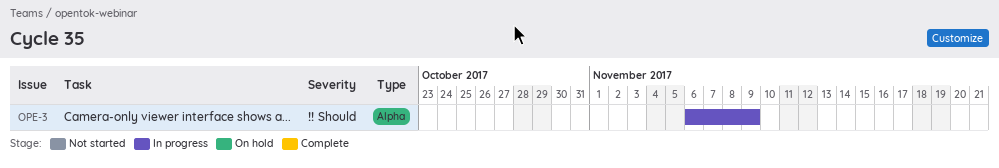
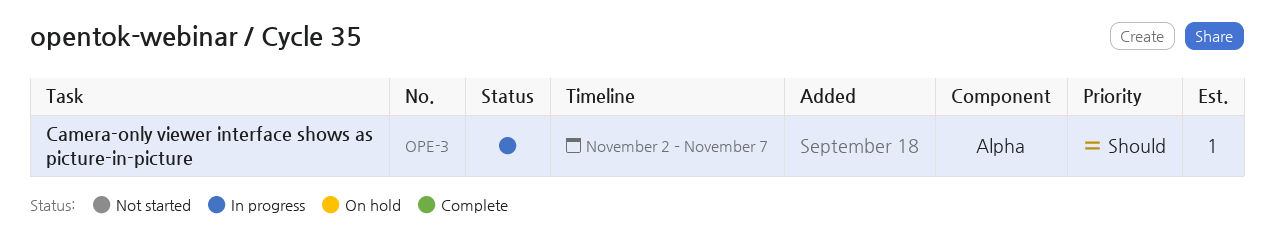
OPE-3, start: Nov 6 -> Nov 2
OPE-3, due: Nov 9 -> Nov 7

